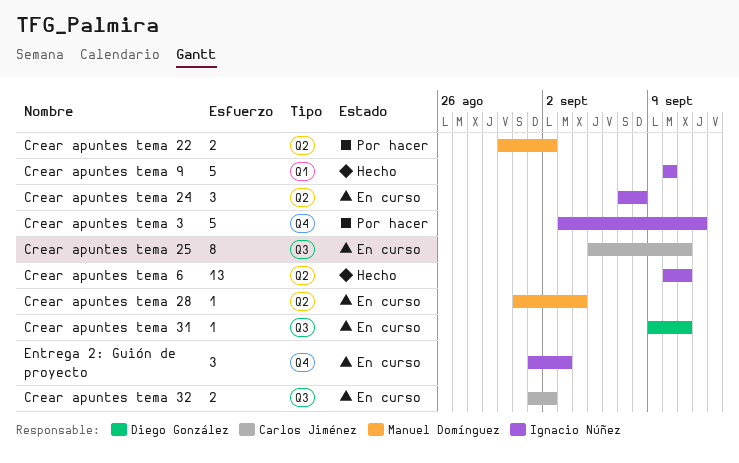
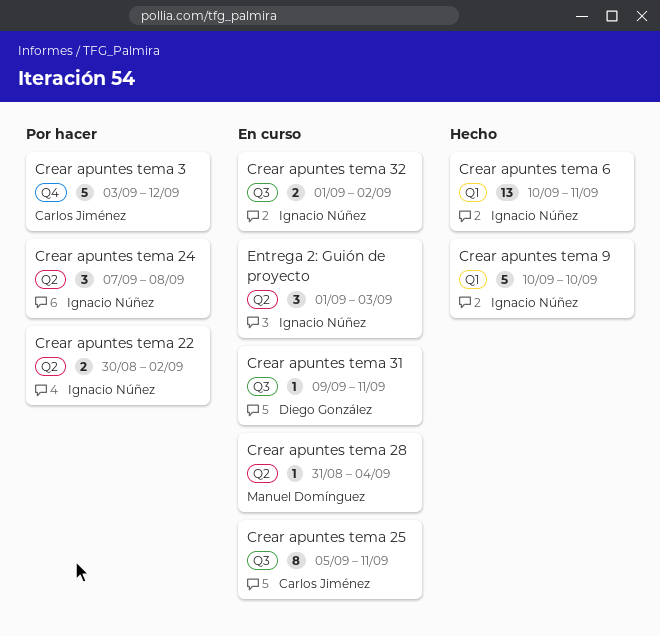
Crear apuntes tema 22, owner: Manuel Domínguez -> Ignacio Núñez
Crear apuntes tema 24, status: En curso -> Por hacer
Crear apuntes tema 3, owner: Ignacio Núñez -> Carlos Jiménez
Crear apuntes tema 32, owner: Carlos Jiménez -> Ignacio Núñez
Crear apuntes tema 6, label: Q2 -> Q1
Entrega 2: Guión de proyecto, label: Q4 -> Q2

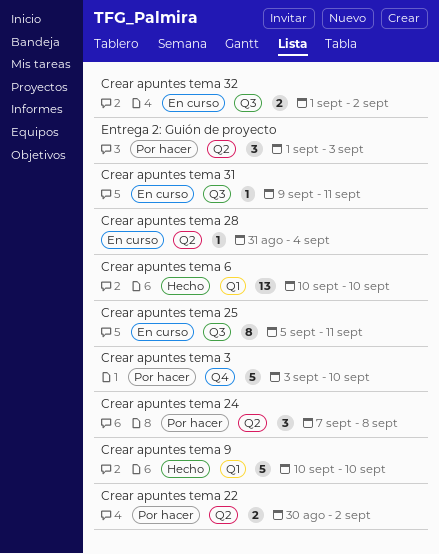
Crear apuntes tema 3, due: Sep 12 -> Sep 10
Crear apuntes tema 6, due: Sep 11 -> Sep 10
Entrega 2: Guión de proyecto, status: En curso -> Por hacer

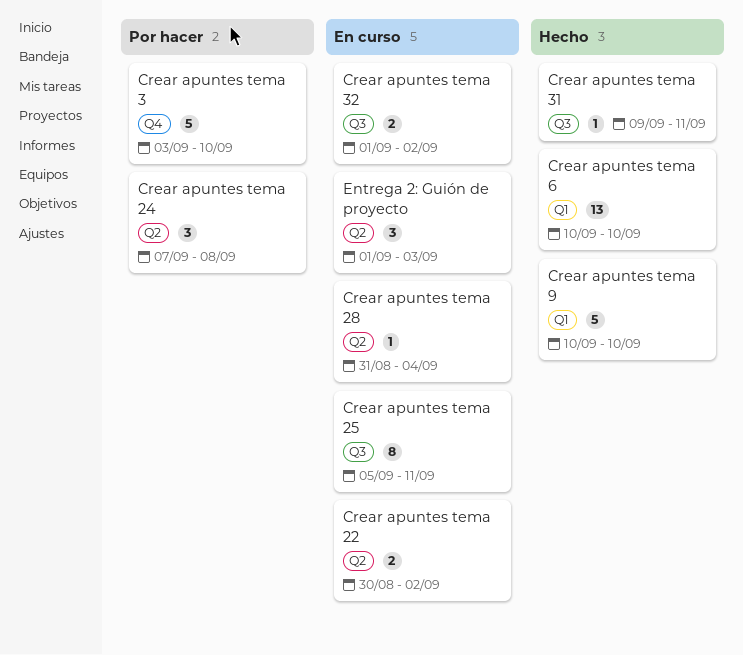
Crear apuntes tema 22, status: Por hacer -> En curso
Crear apuntes tema 31, status: En curso -> Hecho
Entrega 2: Guión de proyecto, status: Por hacer -> En curso

